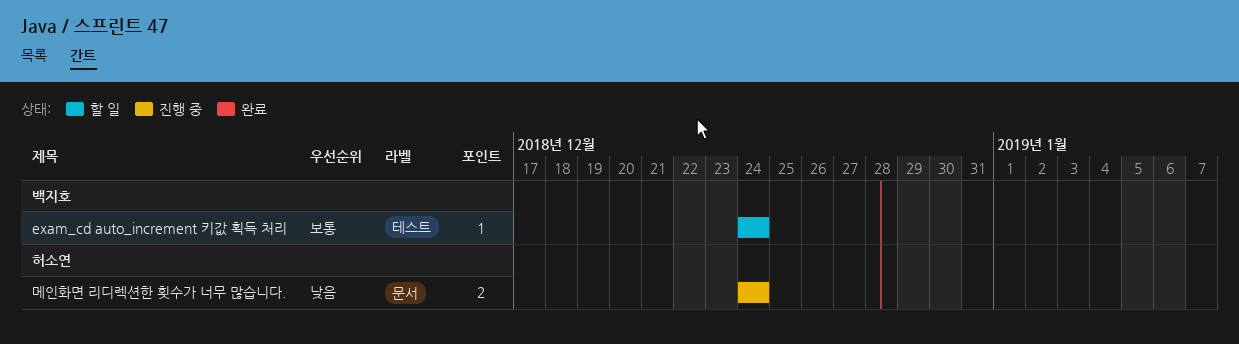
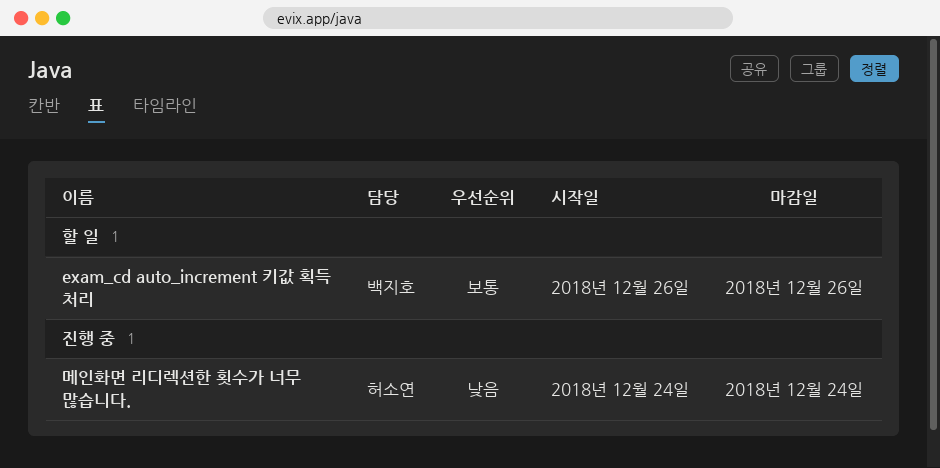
exam_cd auto_increment 키값 획득 처리, start: Dec 24 -> Dec 26
exam_cd auto_increment 키값 획득 처리, due: Dec 24 -> Dec 26

